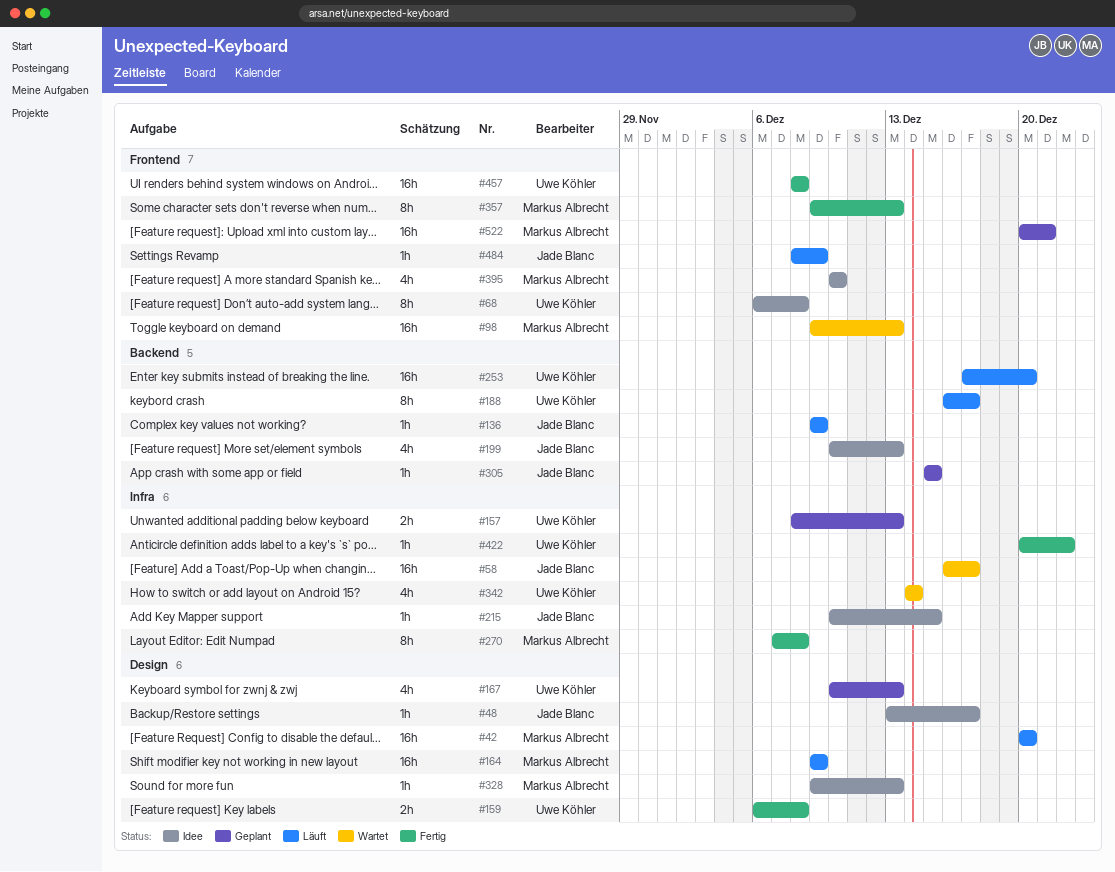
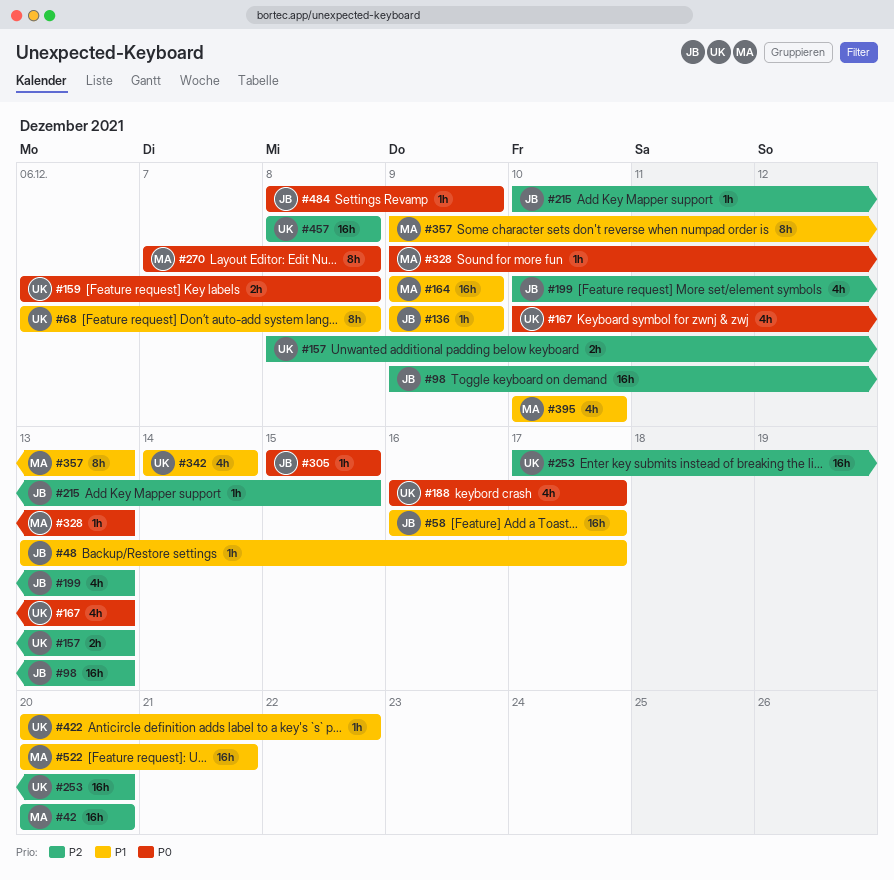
#98, owner: Markus Albrecht -> Jade Blanc
#188, estimate: 8h -> 4h

